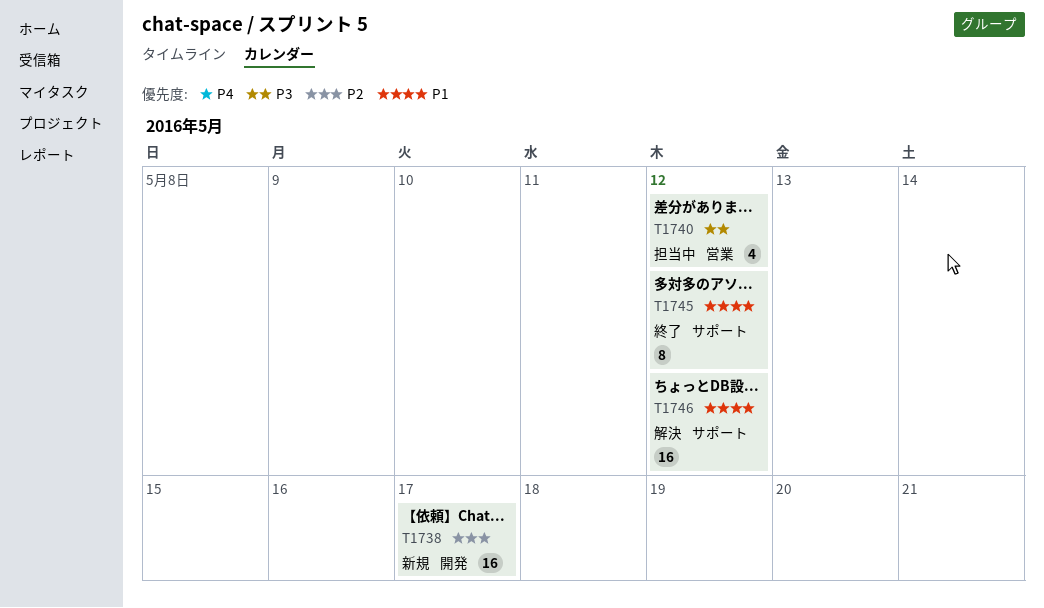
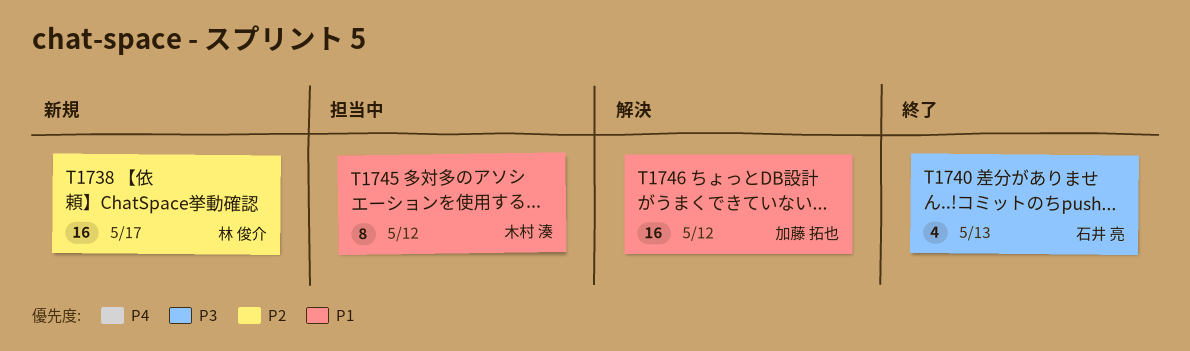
T1740, status: 担当中 -> 終了
T1740, due: May 12 -> May 13
T1745, status: 終了 -> 担当中

